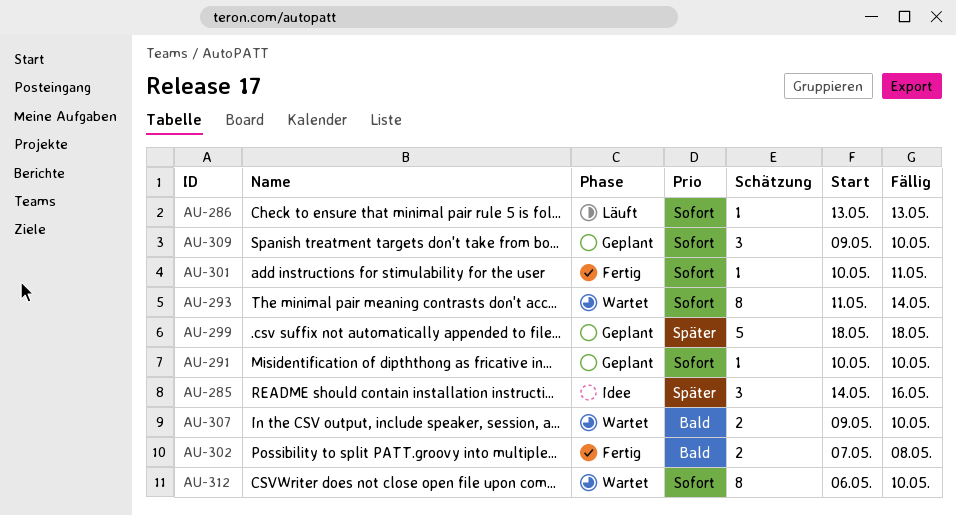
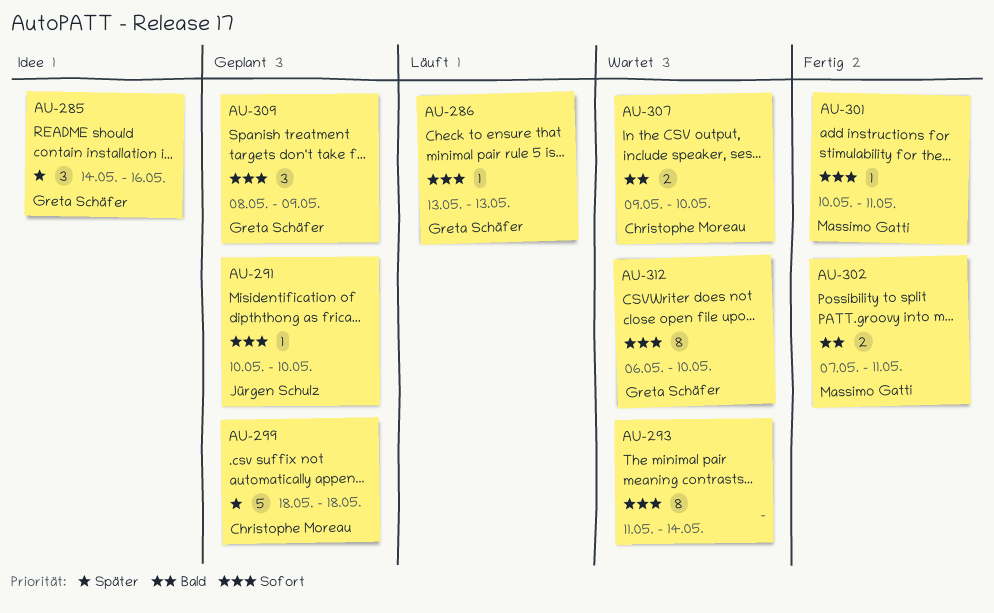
AU-302, due: May 8 -> May 11
AU-309, start: May 9 -> May 8
AU-309, due: May 10 -> May 9

